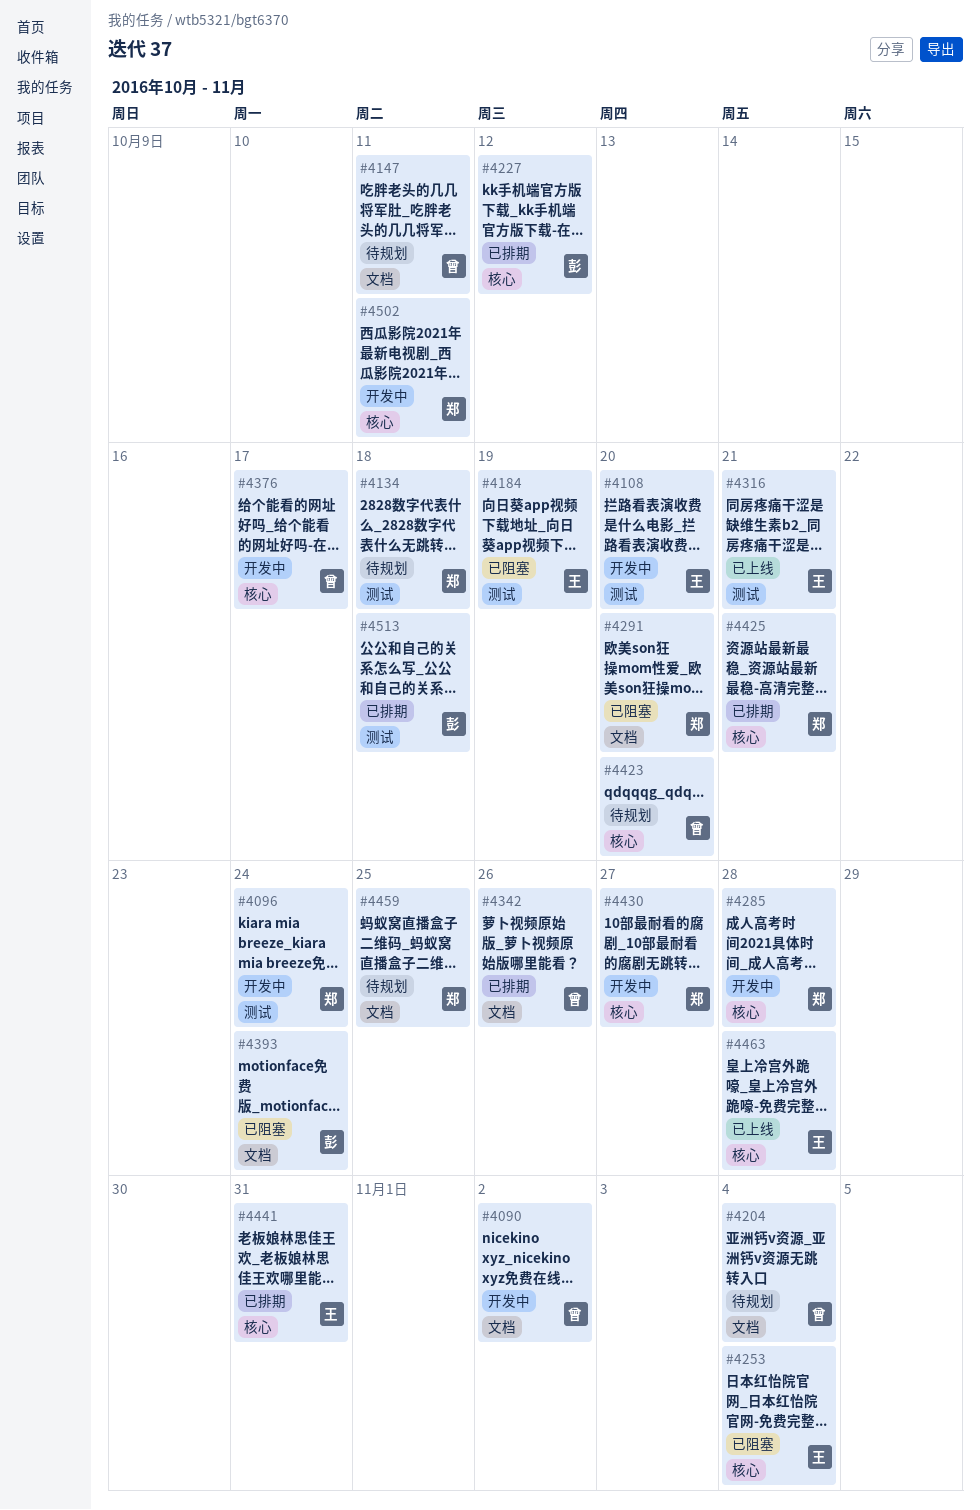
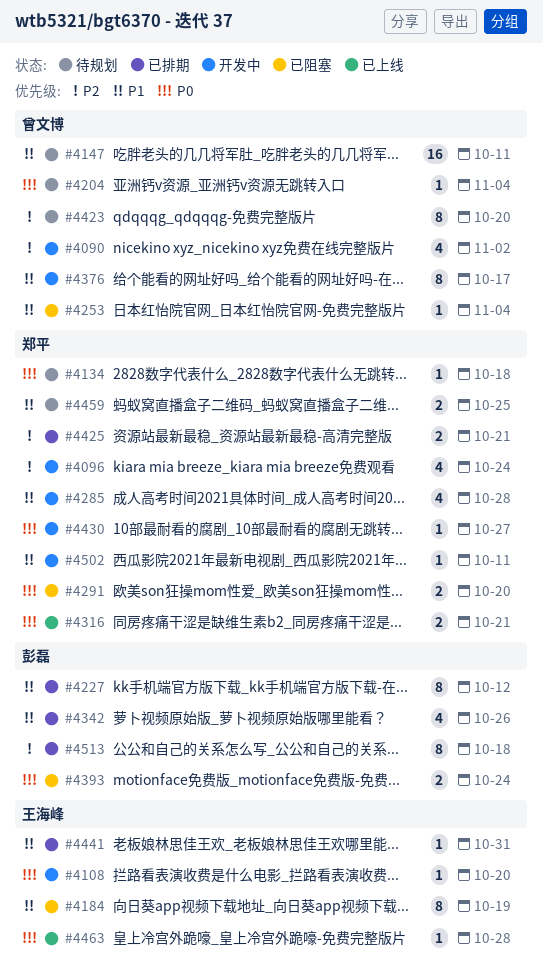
#4253, owner: 王海峰 -> 曾文博
#4316, owner: 王海峰 -> 郑平
#4342, owner: 曾文博 -> 彭磊

